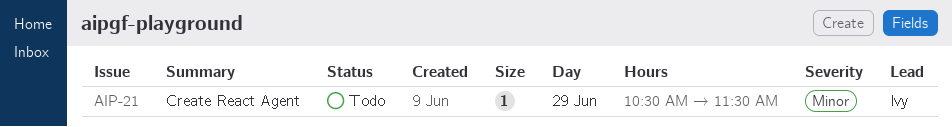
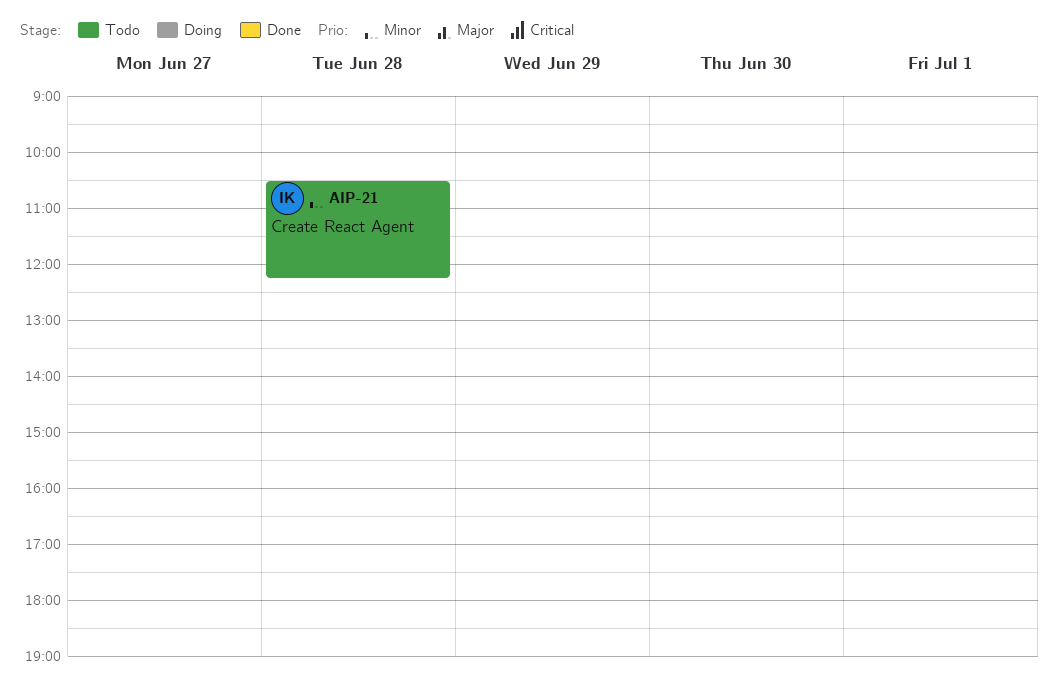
AIP-21, day: Jun 29 -> Jun 28
AIP-21, ends: 11:30 -> 12:15

